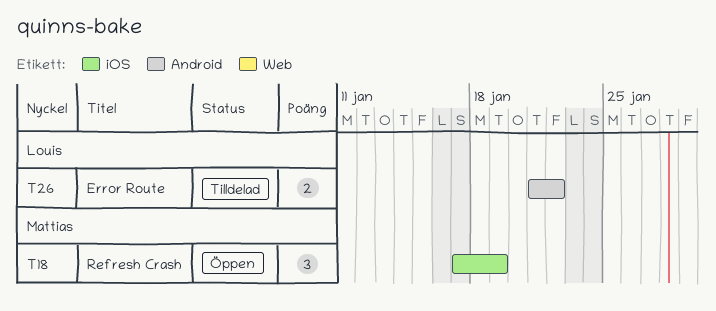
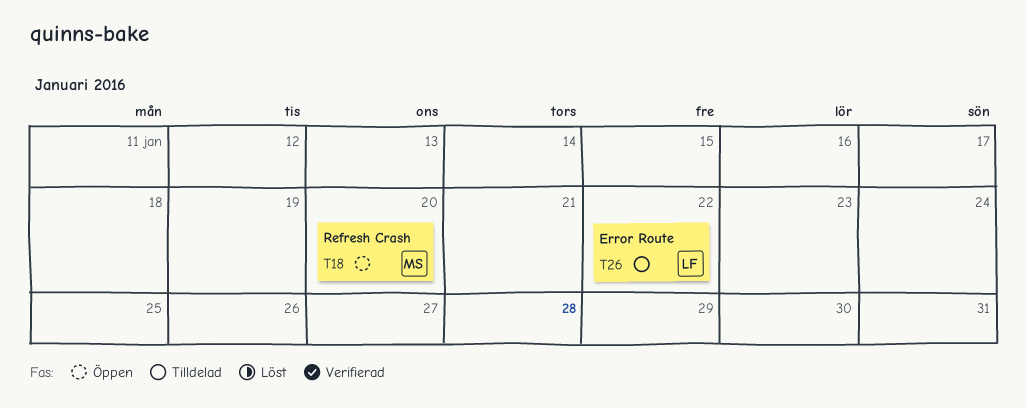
T18, due: Jan 19 -> Jan 20

